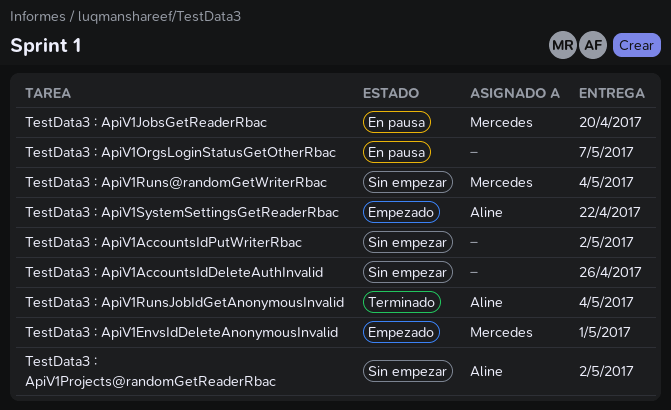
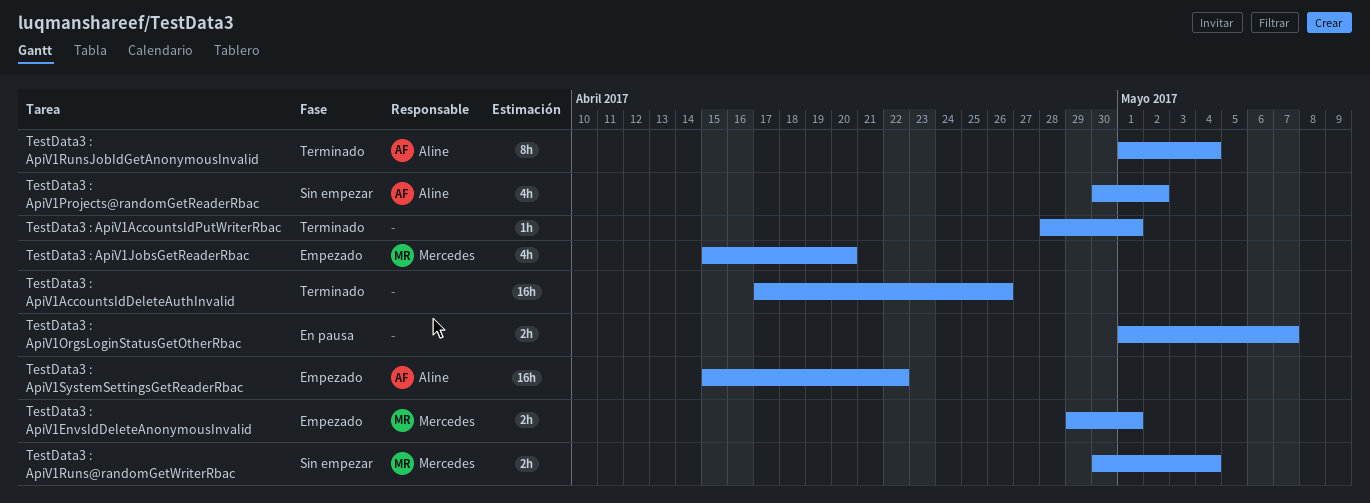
TestData3 : ApiV1AccountsIdDeleteAuthInvalid, status: Sin empezar -> Terminado
TestData3 : ApiV1AccountsIdPutWriterRbac, status: Sin empezar -> Terminado
TestData3 : ApiV1AccountsIdPutWriterRbac, due: May 2 -> May 1
TestData3 : ApiV1JobsGetReaderRbac, status: En pausa -> Empezado

